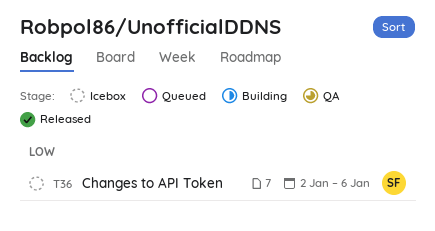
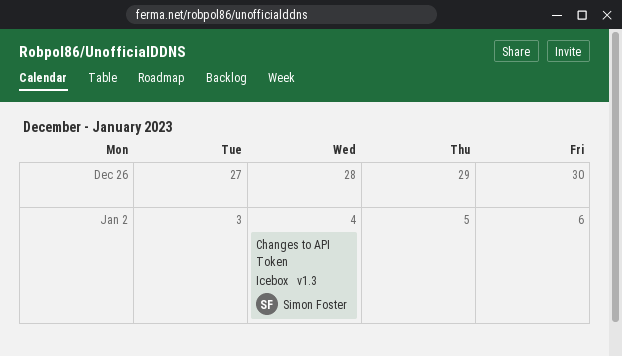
Changes to API Token, due: Jan 6 -> Jan 4

